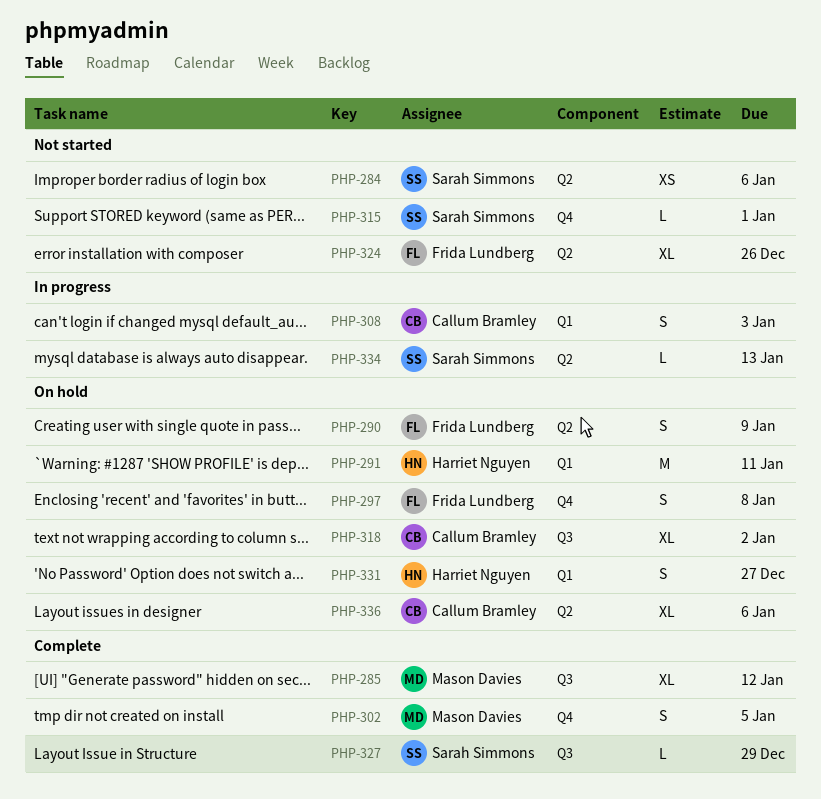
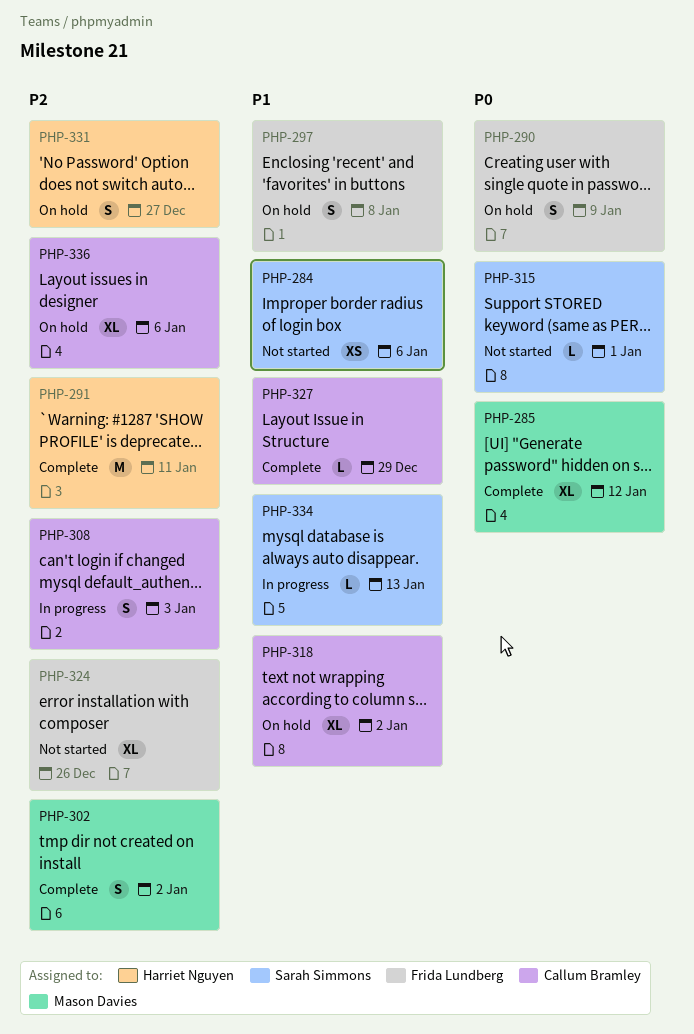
PHP-291, status: On hold -> Complete
PHP-302, due: Jan 5 -> Jan 2
PHP-327, owner: Sarah Simmons -> Callum Bramley

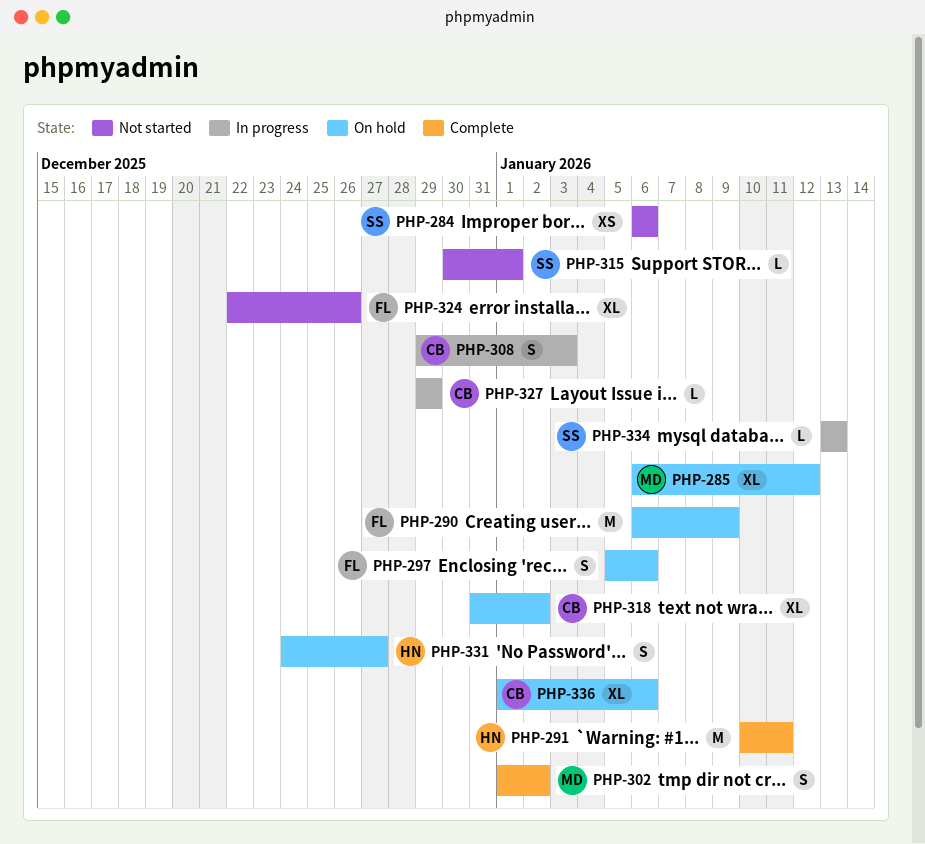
PHP-285, status: Complete -> On hold
PHP-290, estimate: S -> M
PHP-297, due: Jan 8 -> Jan 6
PHP-327, status: Complete -> In progress

